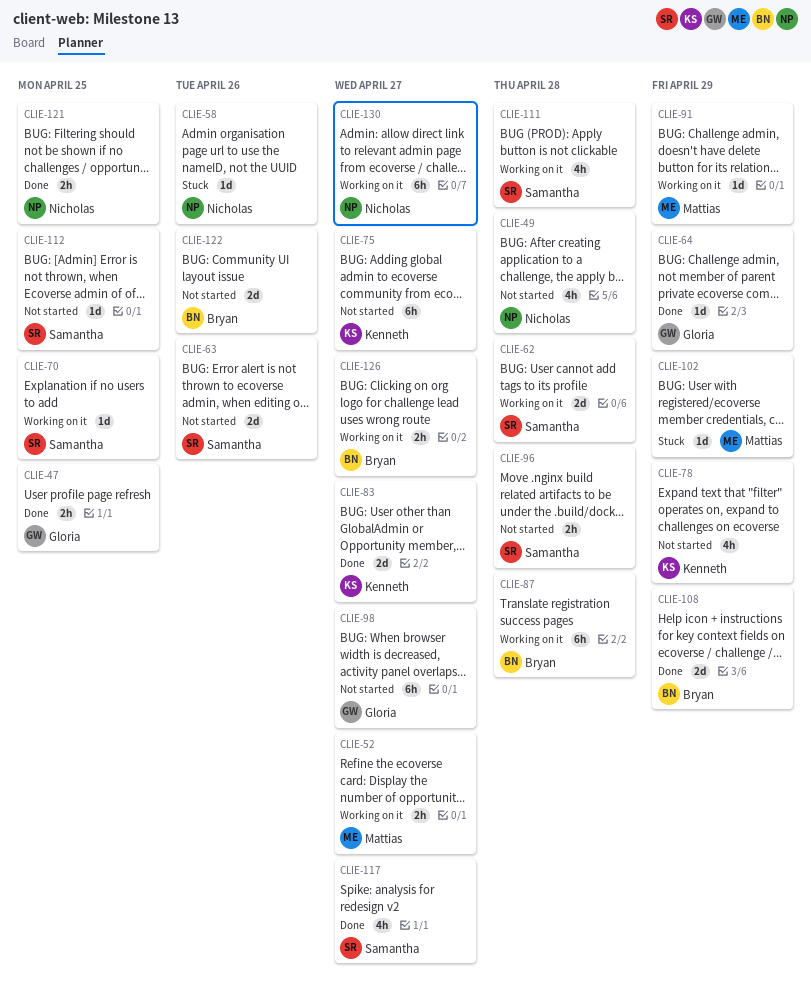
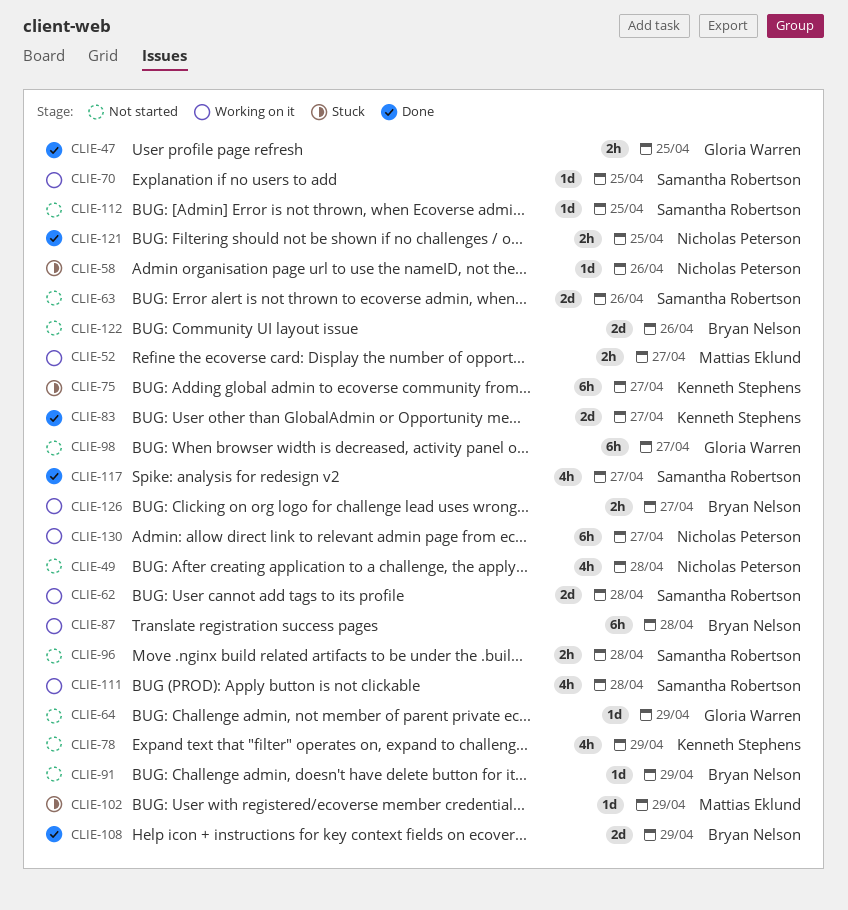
CLIE-64, status: Done -> Not started
CLIE-75, status: Not started -> Stuck
CLIE-91, status: Working on it -> Not started
CLIE-91, owner: Mattias Eklund -> Bryan Nelson

